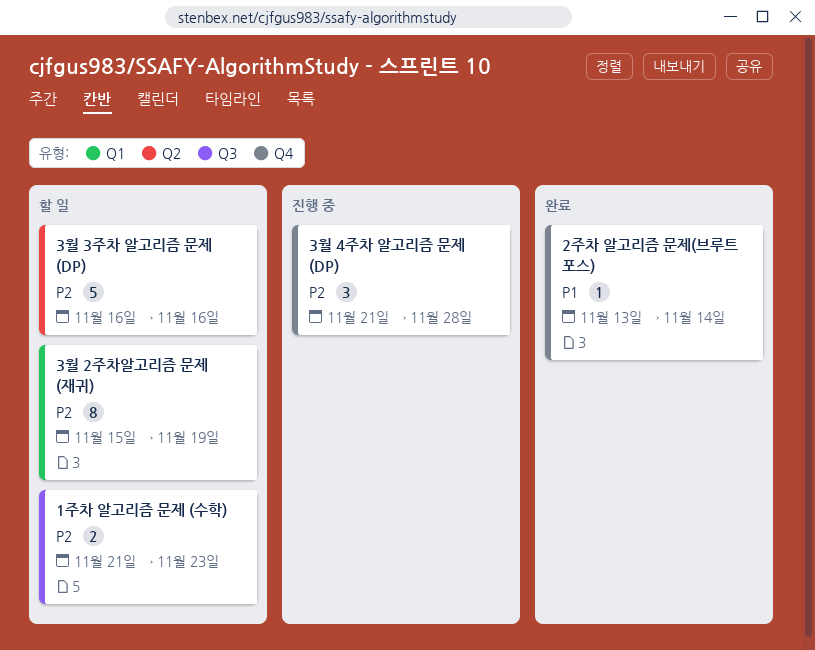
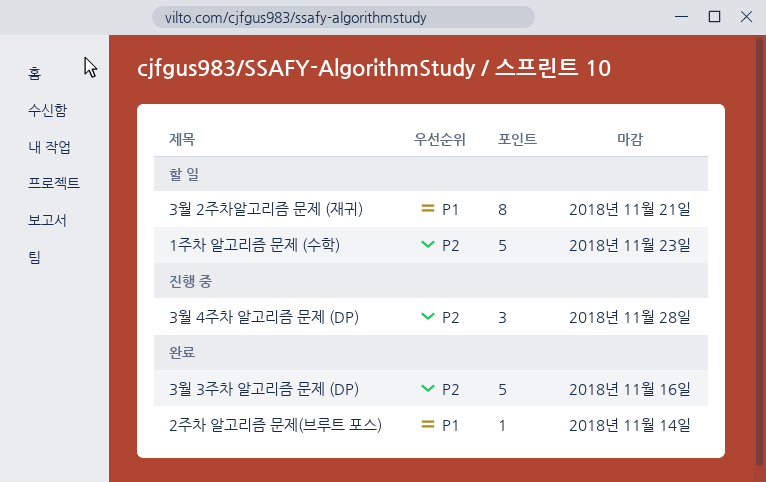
1주차 알고리즘 문제 (수학), estimate: 2 -> 5
3월 2주차알고리즘 문제 (재귀), priority: P2 -> P1
3월 2주차알고리즘 문제 (재귀), due: Nov 19 -> Nov 21
3월 3주차 알고리즘 문제 (DP), status: 할 일 -> 완료

